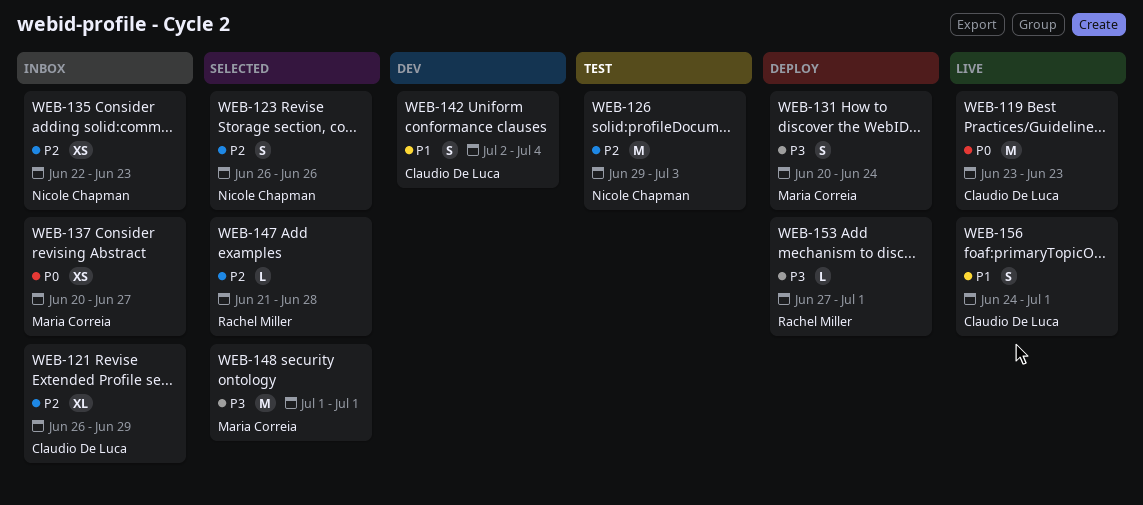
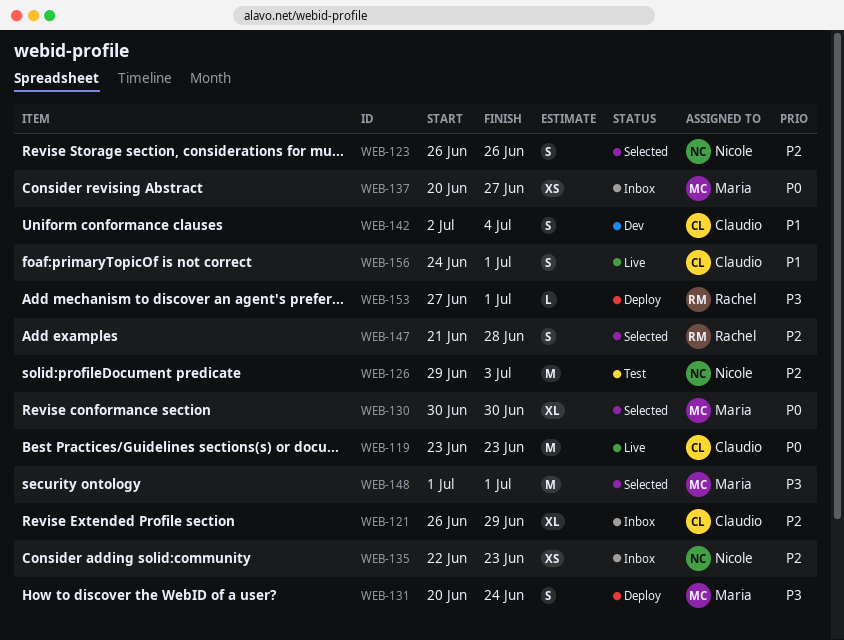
WEB-130: none -> present
WEB-147, estimate: L -> S

